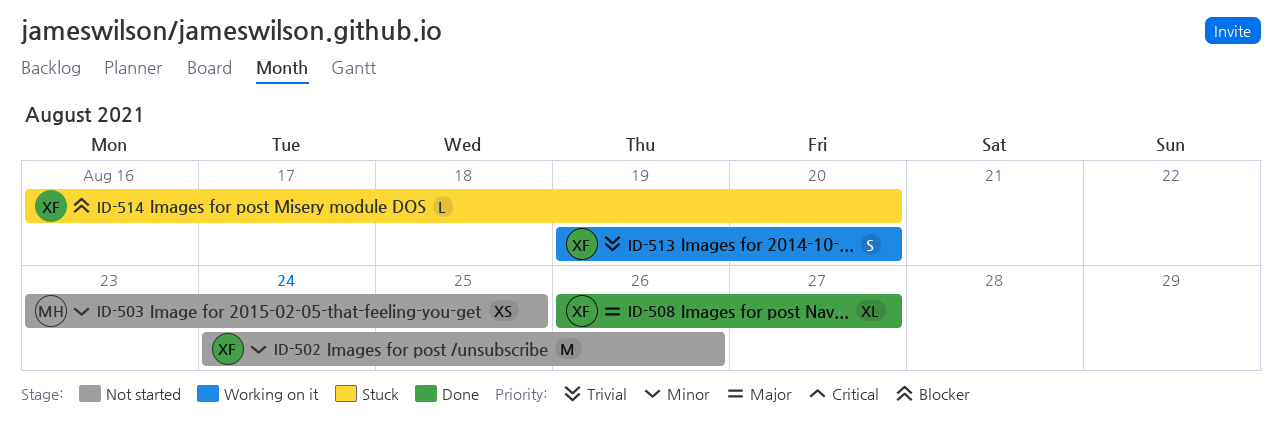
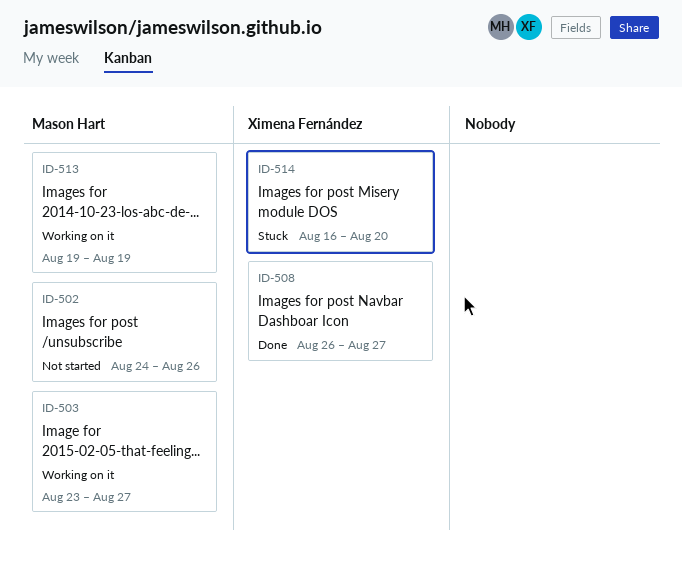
ID-502, owner: Ximena Fernández -> Mason Hart
ID-503, status: Not started -> Working on it
ID-503, due: Aug 25 -> Aug 27
ID-513, owner: Ximena Fernández -> Mason Hart
ID-513, due: Aug 20 -> Aug 19

